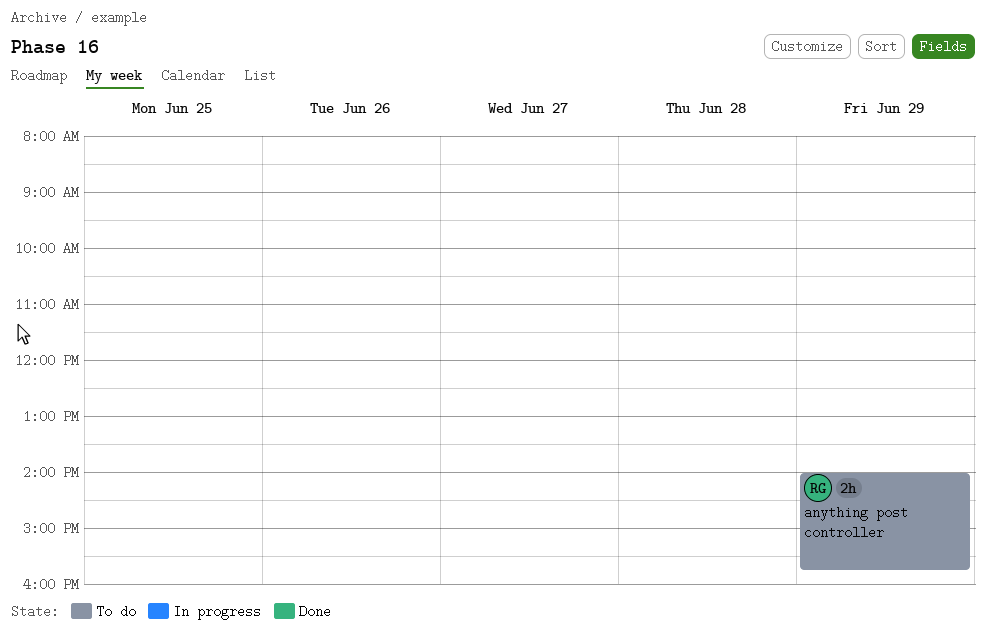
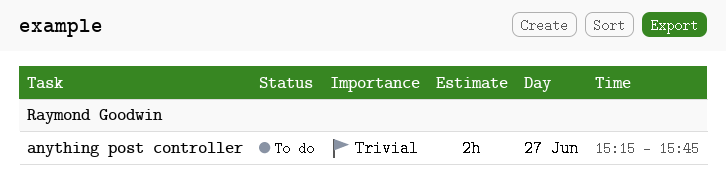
anything post controller, day: Jun 29 -> Jun 27
anything post controller, begins: 14:00 -> 15:15

